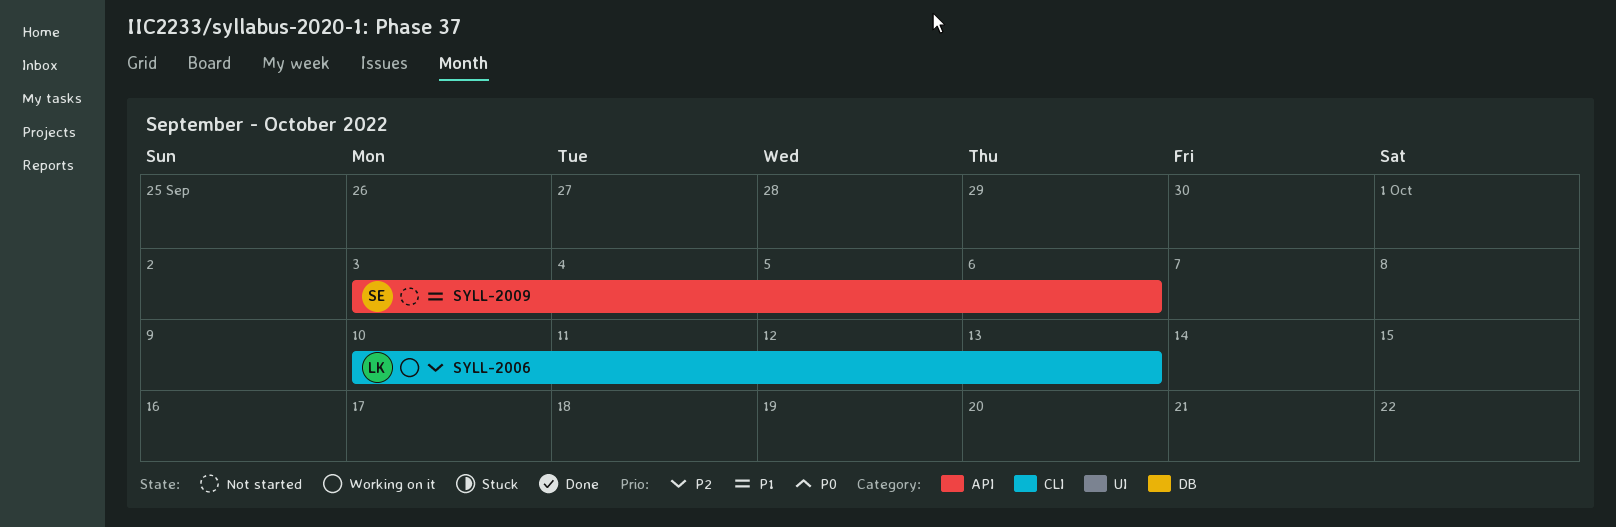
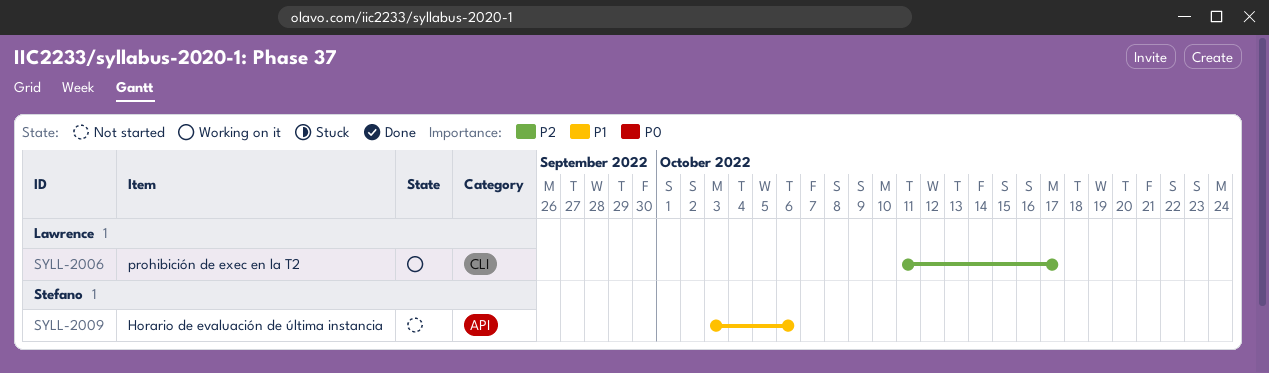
SYLL-2006, start: Oct 10 -> Oct 11
SYLL-2006, due: Oct 13 -> Oct 17

